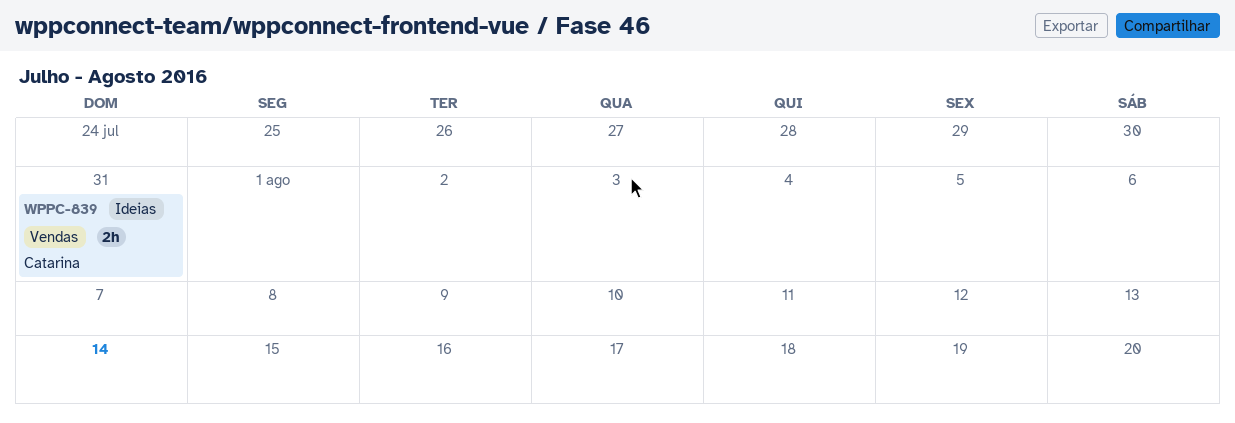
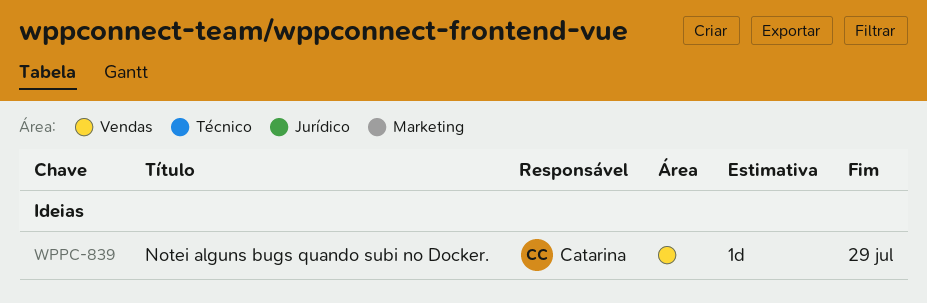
WPPC-839, estimate: 2h -> 1d
WPPC-839, due: Jul 31 -> Jul 29

